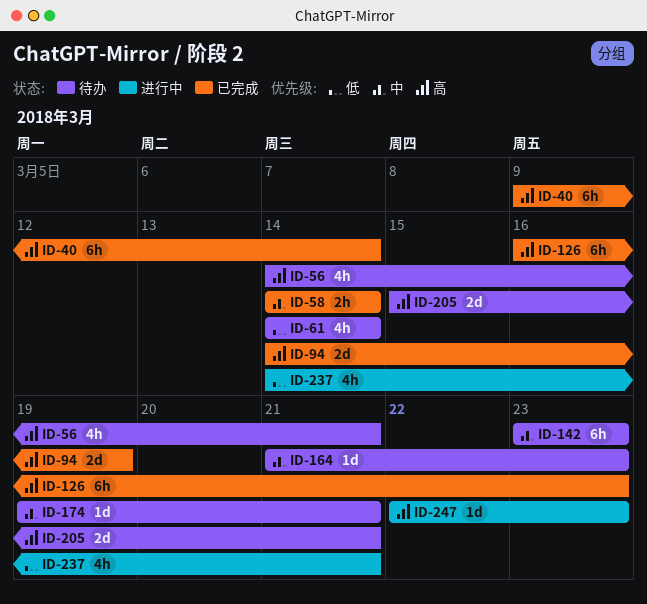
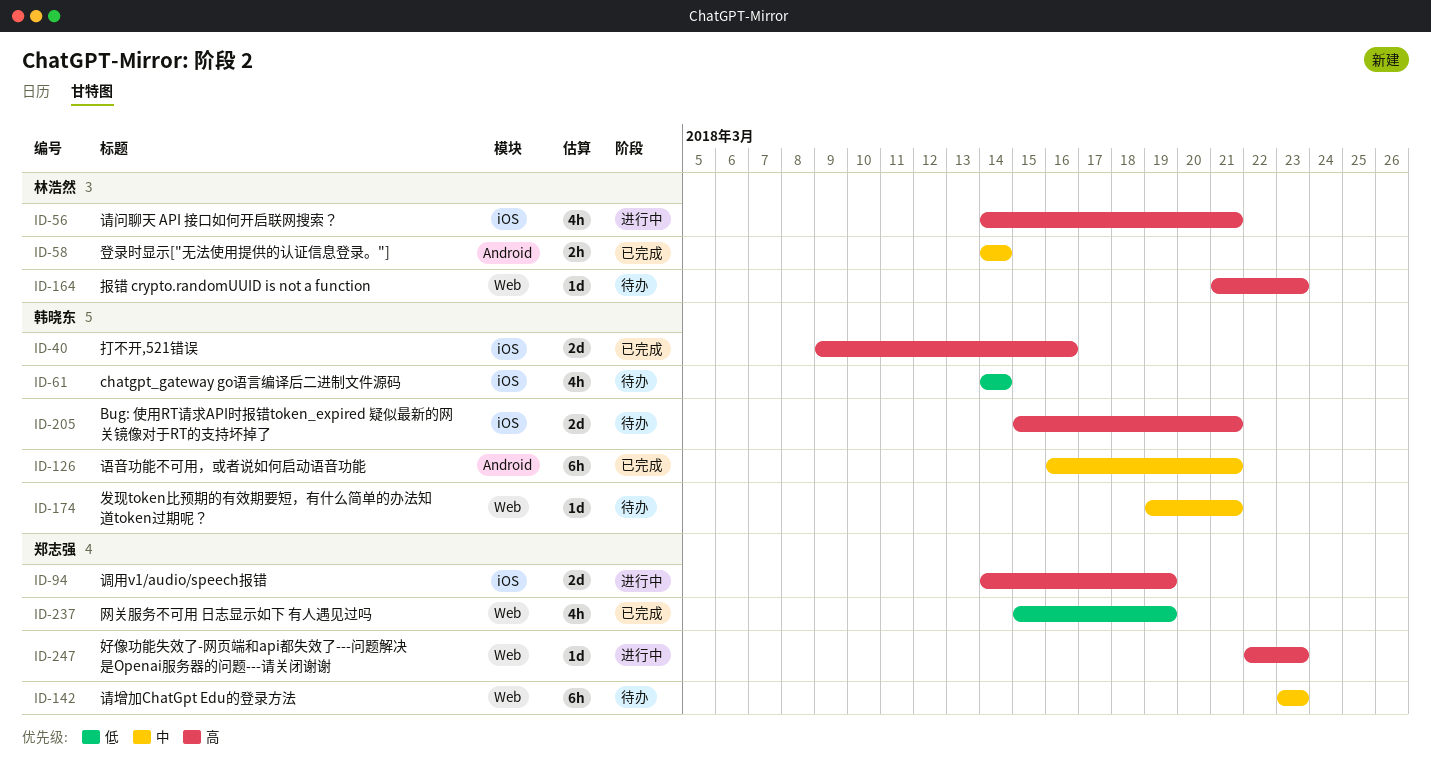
ID-40, estimate: 6h -> 2d
ID-40, due: Mar 14 -> Mar 16
ID-56, status: 待办 -> 进行中
ID-94, status: 已完成 -> 进行中
ID-126, priority: 高 -> 中
ID-126, due: Mar 23 -> Mar 21
ID-164, priority: 中 -> 高
ID-237, status: 进行中 -> 已完成
ID-237, start: Mar 14 -> Mar 15
ID-237, due: Mar 21 -> Mar 19

